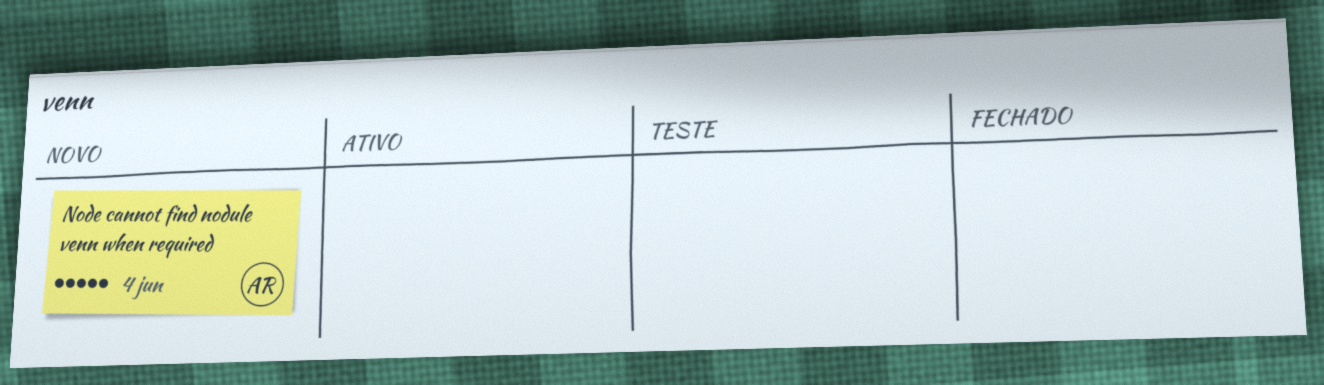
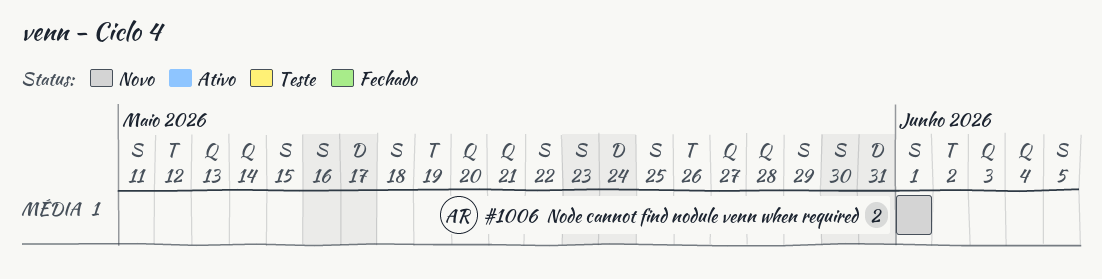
Node cannot find nodule venn when required, estimate: 5 -> 2
Node cannot find nodule venn when required, due: Jun 4 -> Jun 1

